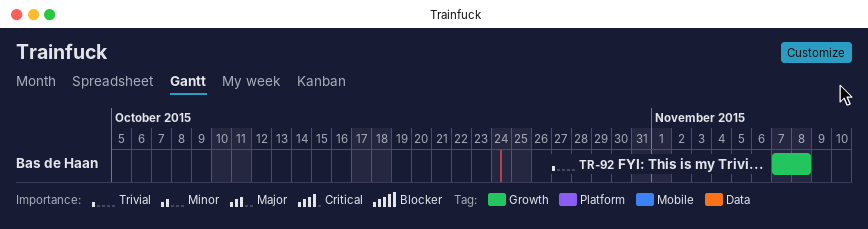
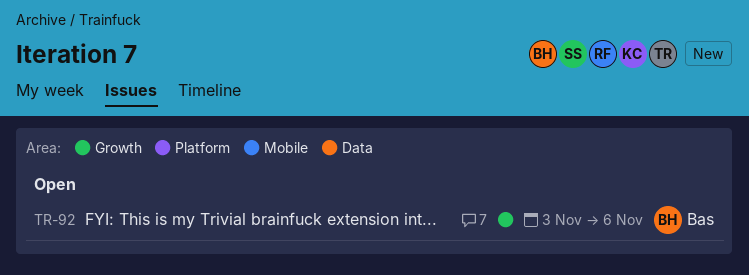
TR-92, start: Nov 7 -> Nov 3
TR-92, due: Nov 8 -> Nov 6

